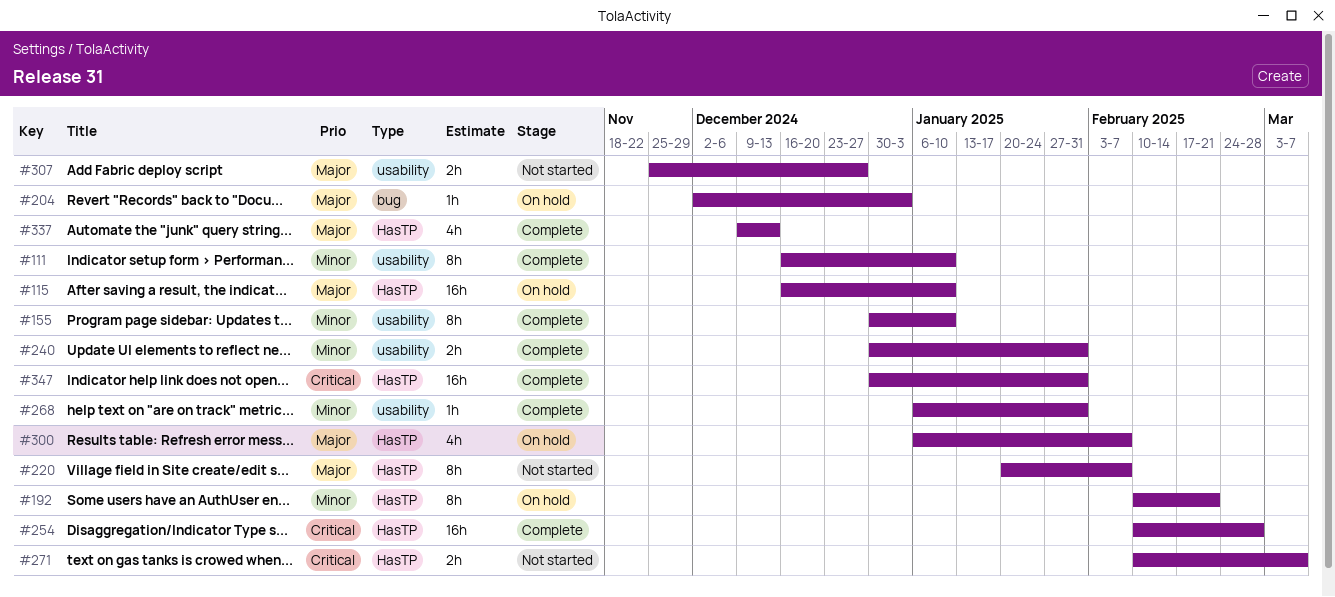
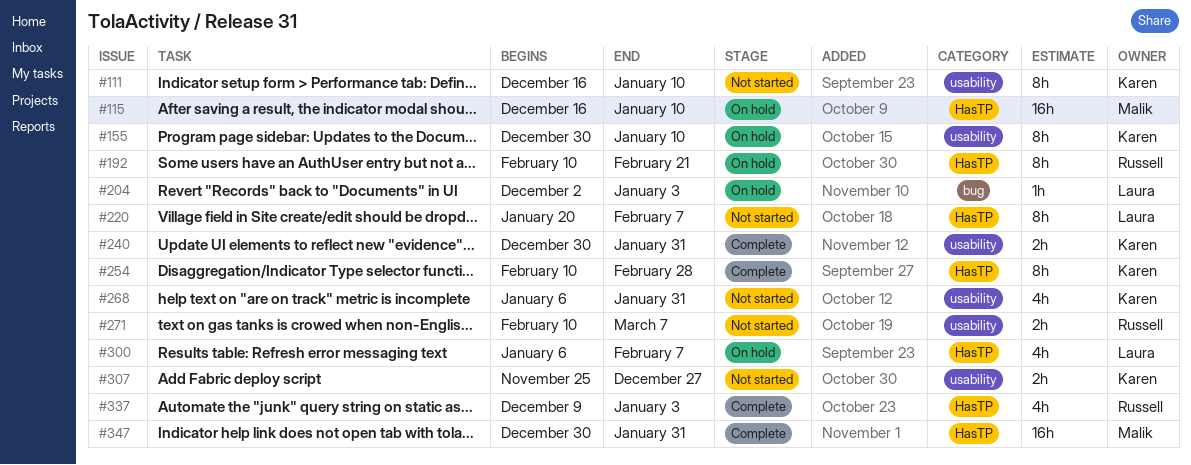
#111, status: Complete -> Not started
#155, status: Complete -> On hold
#254, estimate: 16h -> 8h
#268, status: Complete -> Not started
#268, estimate: 1h -> 4h
#271, label: HasTP -> usability
#337, due: Dec 13 -> Jan 3

